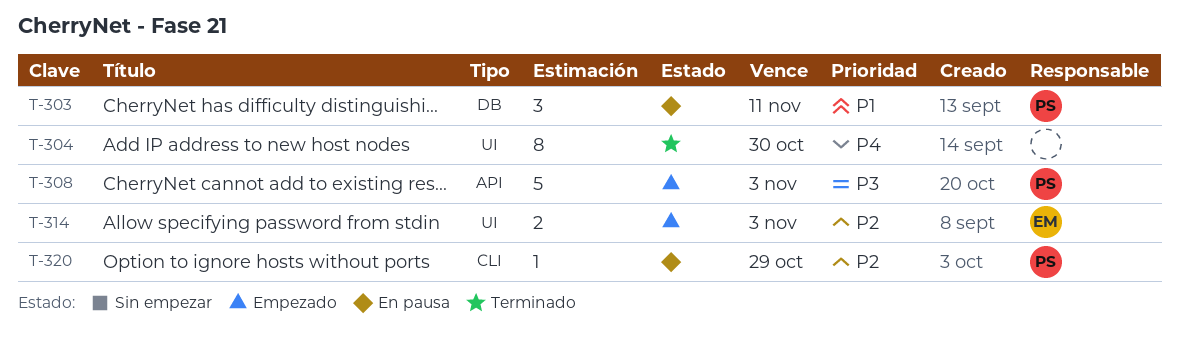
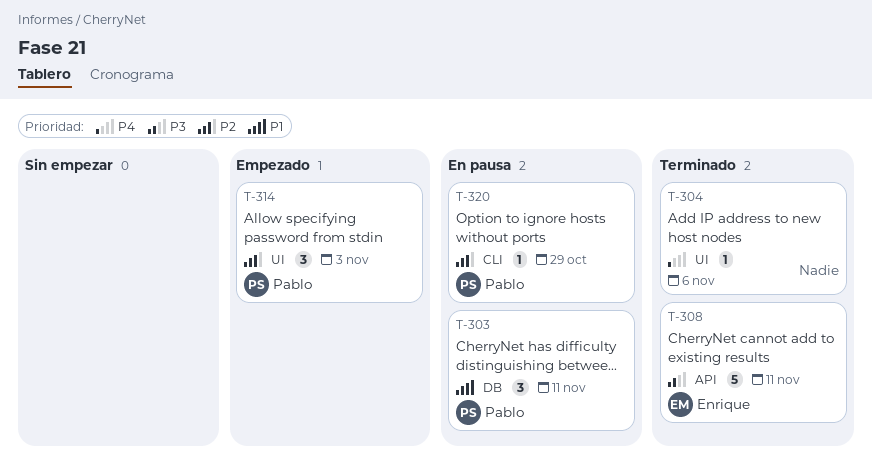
T-304, estimate: 8 -> 1
T-304, due: Oct 30 -> Nov 6
T-308, status: Empezado -> Terminado
T-308, owner: Pablo -> Enrique
T-308, due: Nov 3 -> Nov 11
T-314, owner: Enrique -> Pablo
T-314, estimate: 2 -> 3

